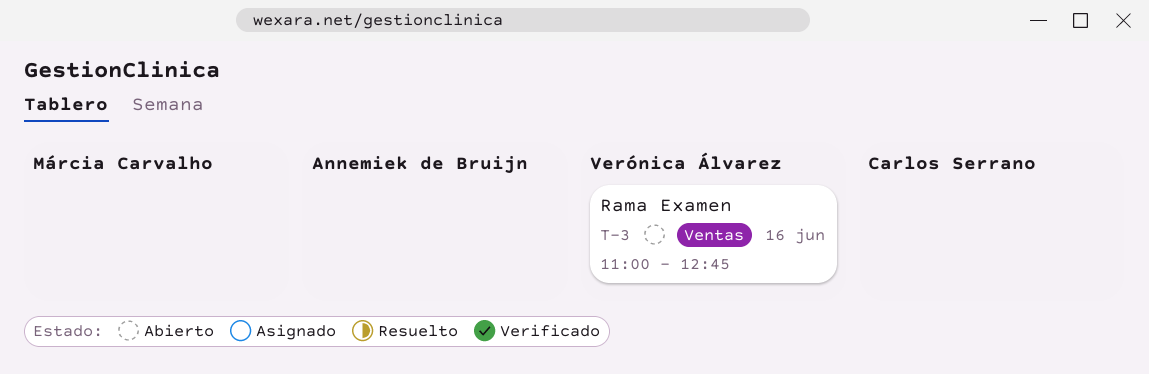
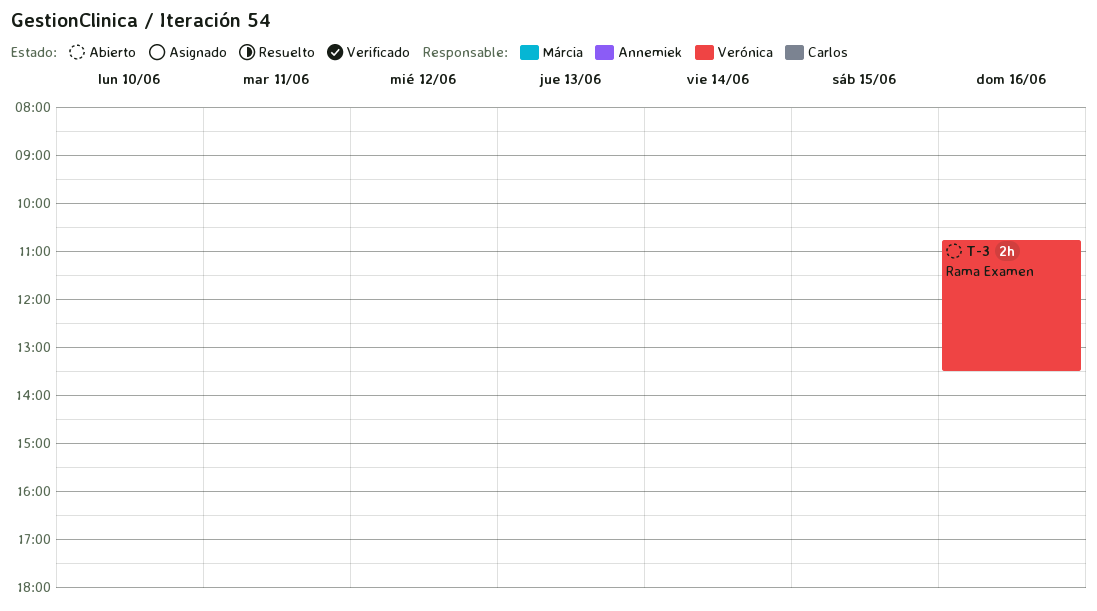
T-3, begins: 11:00 -> 10:45
T-3, ends: 12:45 -> 13:30

